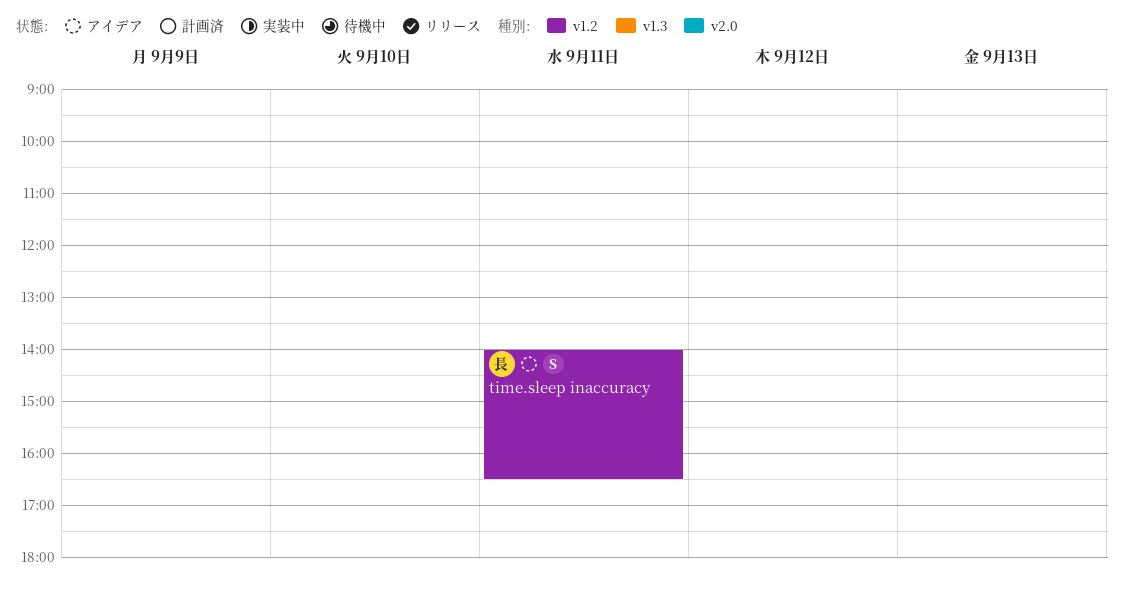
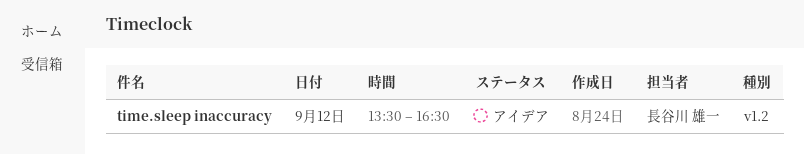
time.sleep inaccuracy, day: Sep 11 -> Sep 12
time.sleep inaccuracy, begins: 14:00 -> 13:30

